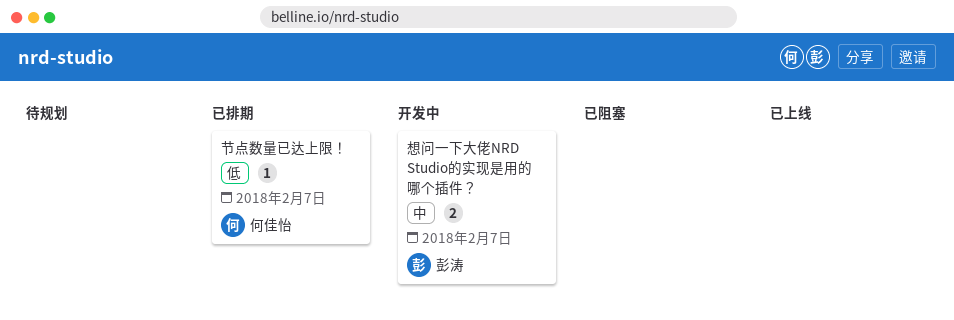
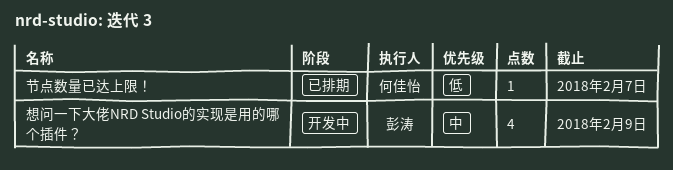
想问一下大佬NRD Studio的实现是用的哪个插件？, estimate: 2 -> 4
想问一下大佬NRD Studio的实现是用的哪个插件？, due: Feb 7 -> Feb 9

